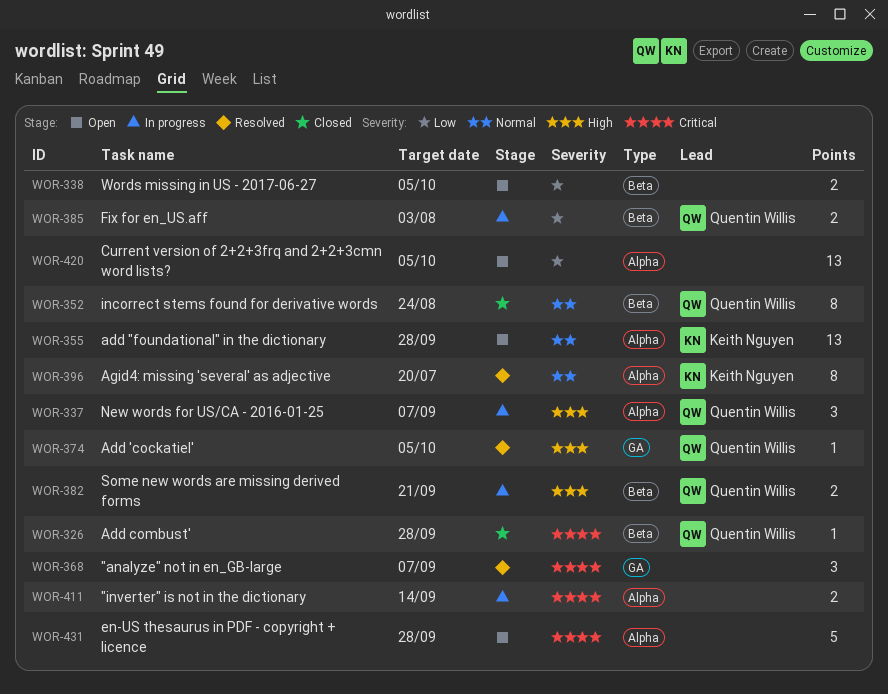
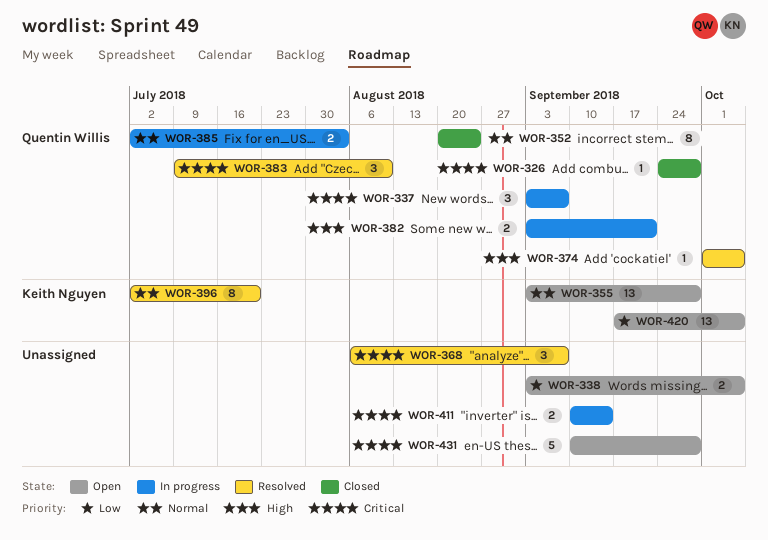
WOR-337, priority: High -> Critical
WOR-383: none -> present
WOR-385, priority: Low -> Normal
WOR-420, owner: none -> Keith Nguyen

